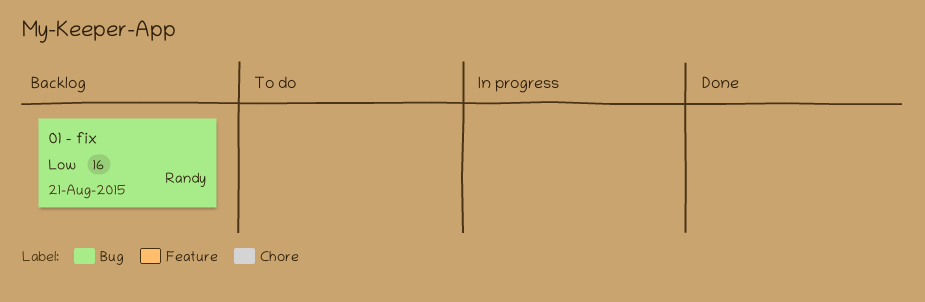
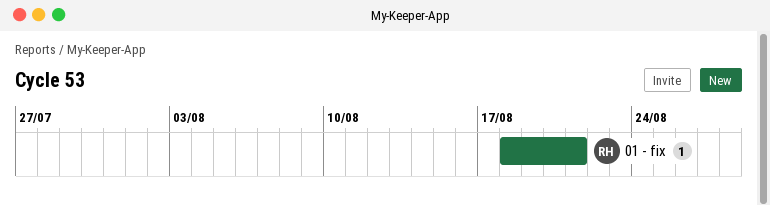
01 - fix, estimate: 16 -> 1

